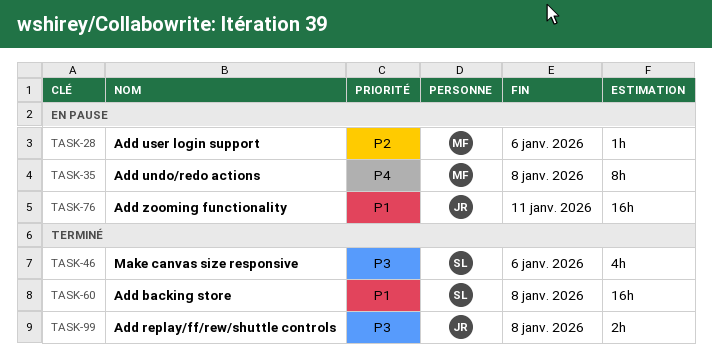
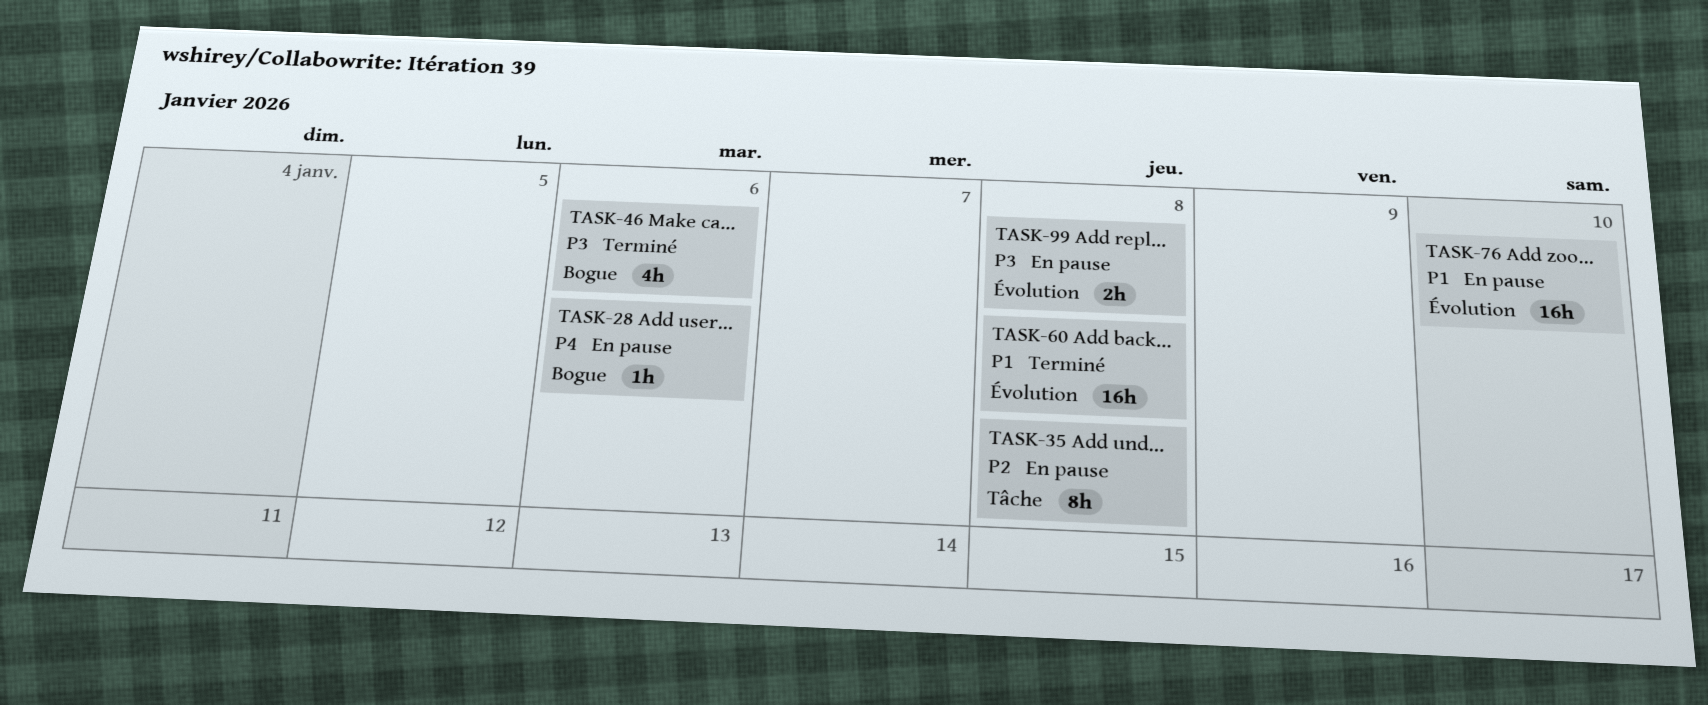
TASK-28, priority: P2 -> P4
TASK-35, priority: P4 -> P2
TASK-76, due: Jan 11 -> Jan 10
TASK-99, status: Terminé -> En pause

